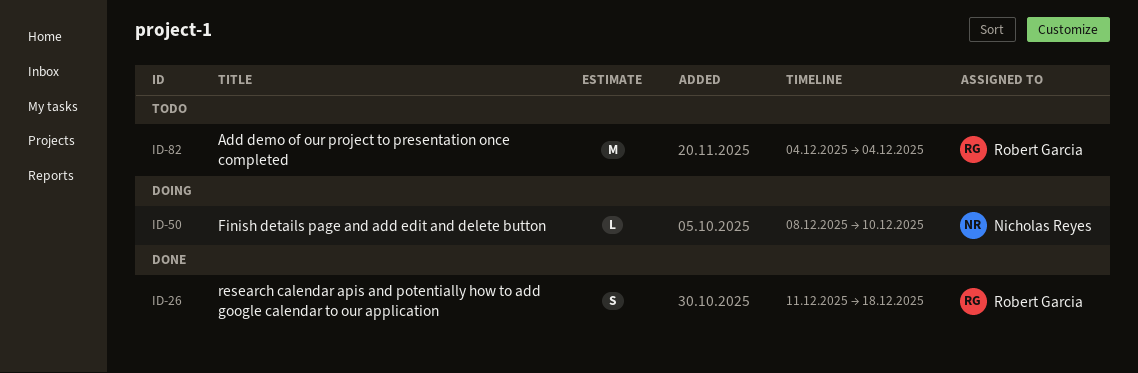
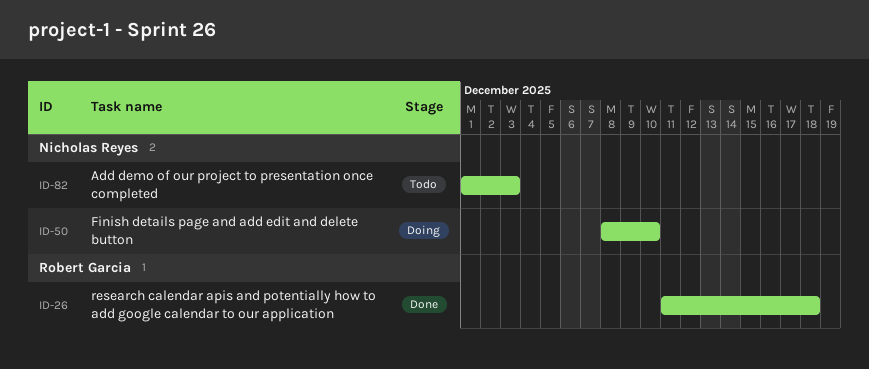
ID-82, owner: Robert Garcia -> Nicholas Reyes
ID-82, start: Dec 4 -> Dec 1
ID-82, due: Dec 4 -> Dec 3

